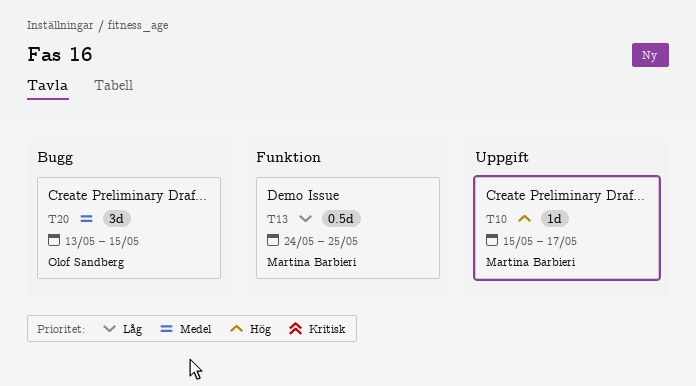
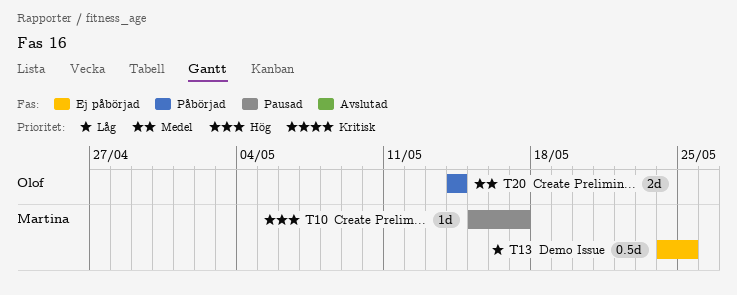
T20, estimate: 3d -> 2d
T20, start: May 13 -> May 14
T20, due: May 15 -> May 14

